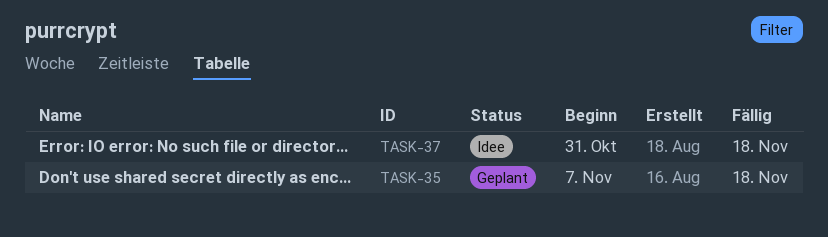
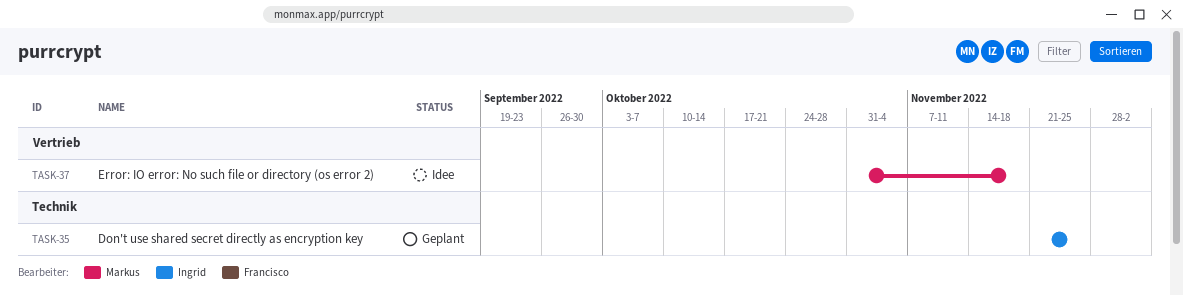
TASK-35, start: Nov 7 -> Nov 21
TASK-35, due: Nov 18 -> Nov 25

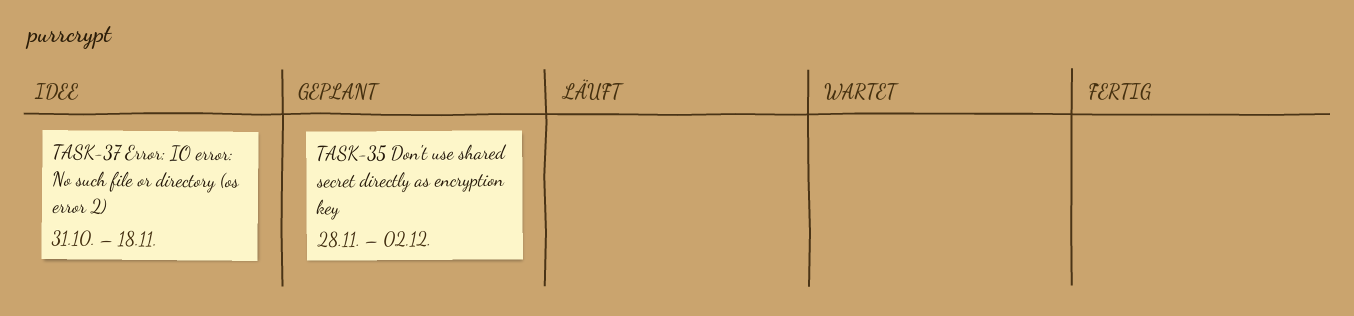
TASK-35, start: Nov 21 -> Nov 28
TASK-35, due: Nov 25 -> Dec 2

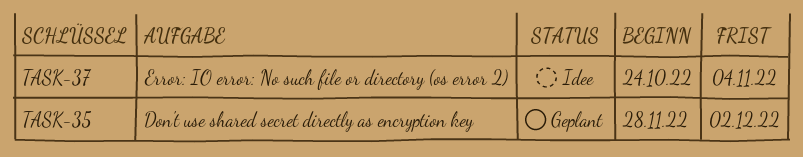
TASK-37, start: Oct 31 -> Oct 24
TASK-37, due: Nov 18 -> Nov 4

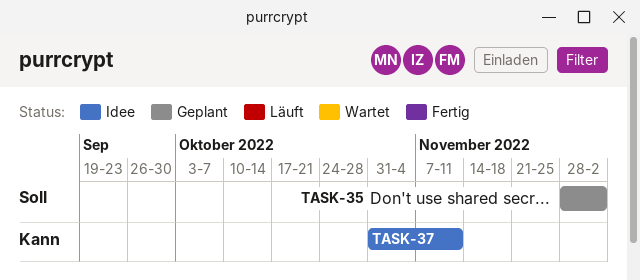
TASK-37, start: Oct 24 -> Oct 31
TASK-37, due: Nov 4 -> Nov 11

